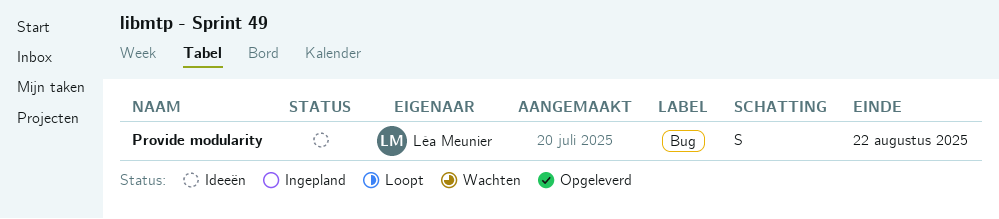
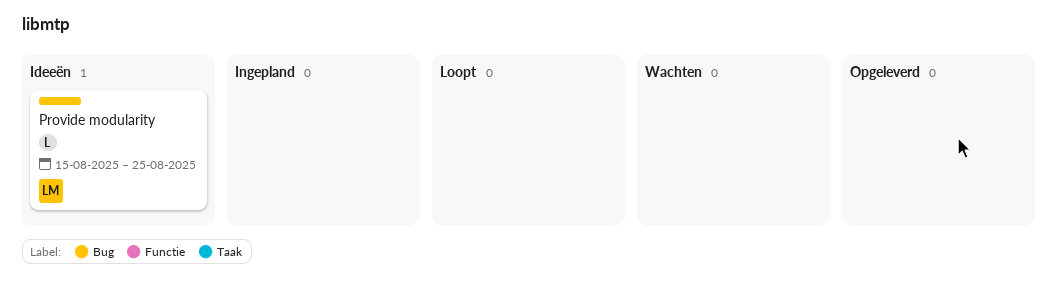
Provide modularity, estimate: S -> L
Provide modularity, due: Aug 22 -> Aug 25

